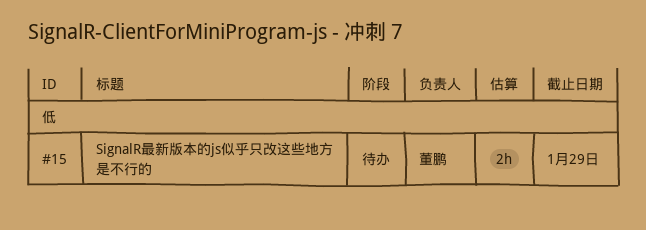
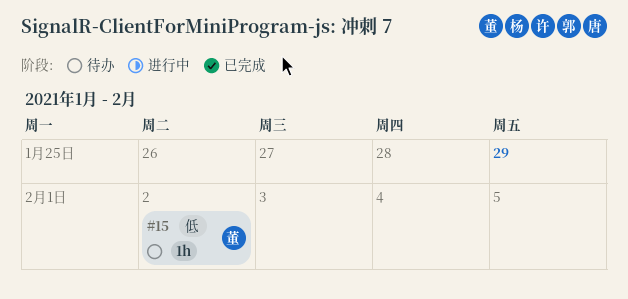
#15, estimate: 2h -> 1h
#15, due: Jan 29 -> Feb 2

